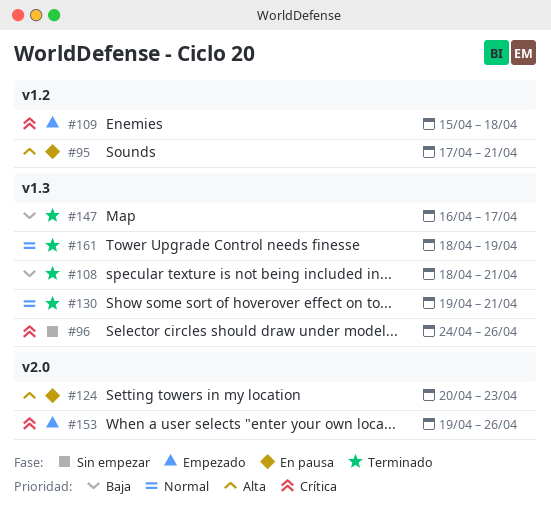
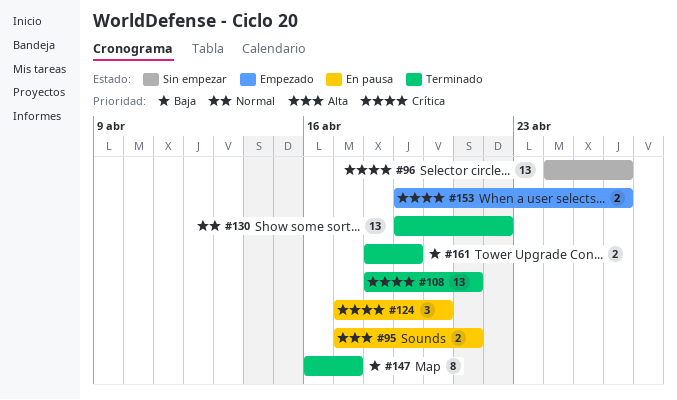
#108, priority: Baja -> Crítica
#109: present -> none
#124, priority: Alta -> Crítica
#124, start: Apr 20 -> Apr 17
#124, due: Apr 23 -> Apr 20
#130, due: Apr 21 -> Apr 22
#161, priority: Normal -> Baja

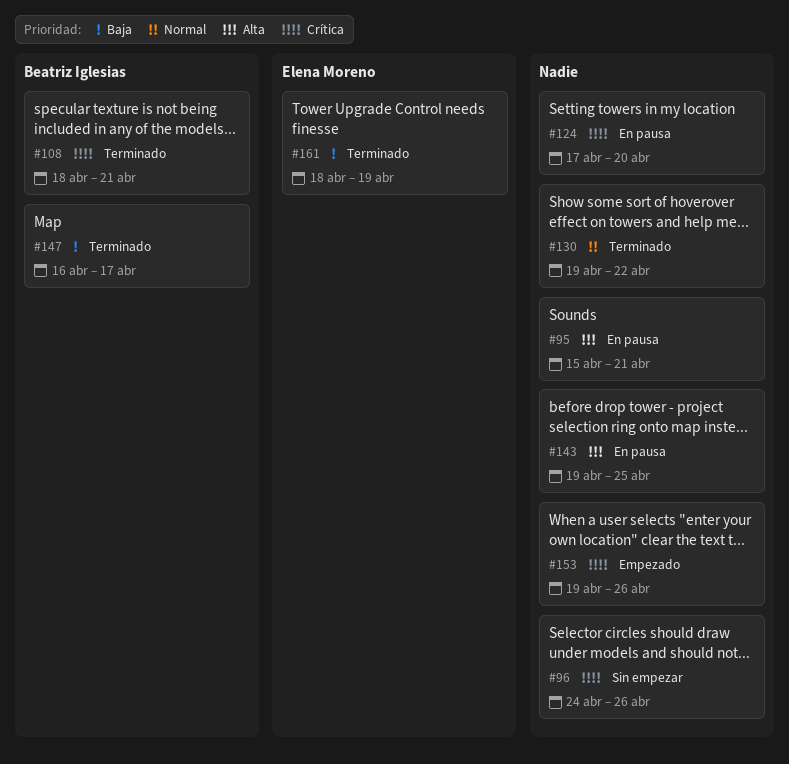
#95, start: Apr 17 -> Apr 15
#143: none -> present

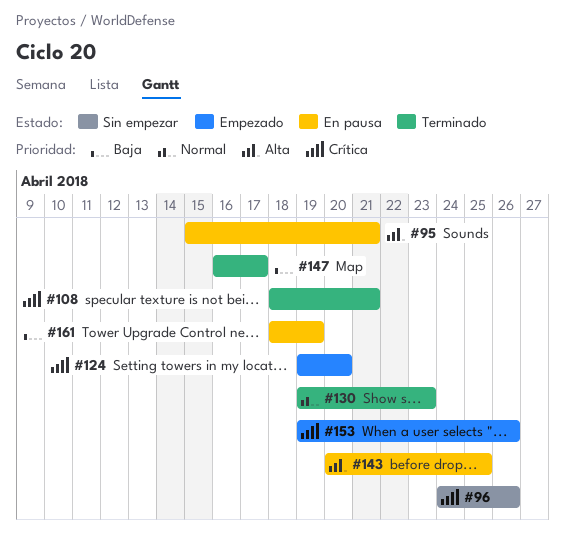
#124, status: En pausa -> Empezado
#124, start: Apr 17 -> Apr 19
#130, due: Apr 22 -> Apr 23
#143, start: Apr 19 -> Apr 20
#161, status: Terminado -> En pausa

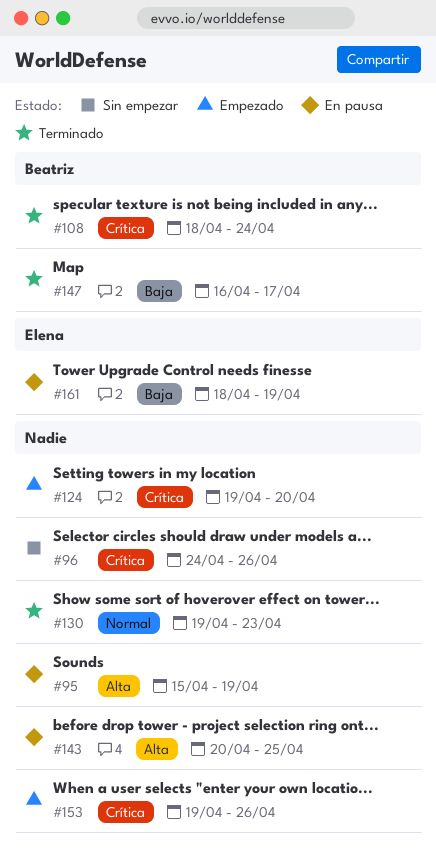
#95, due: Apr 21 -> Apr 19
#108, due: Apr 21 -> Apr 24

